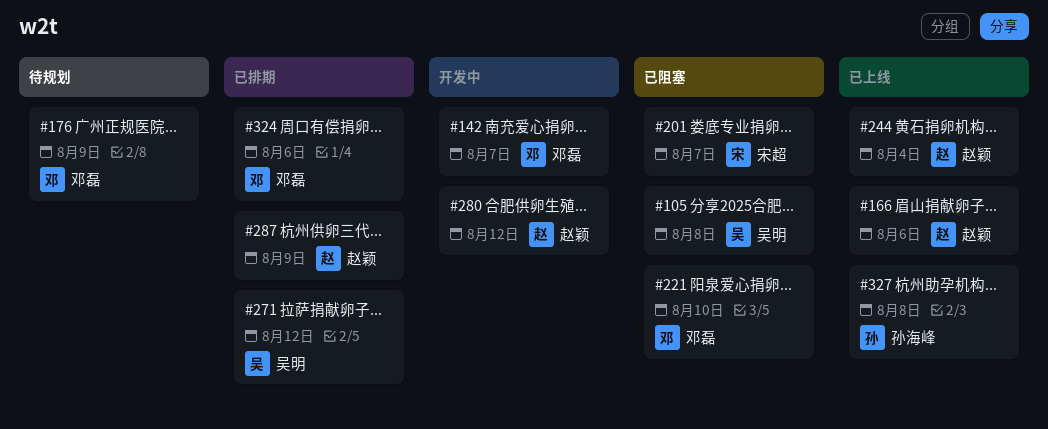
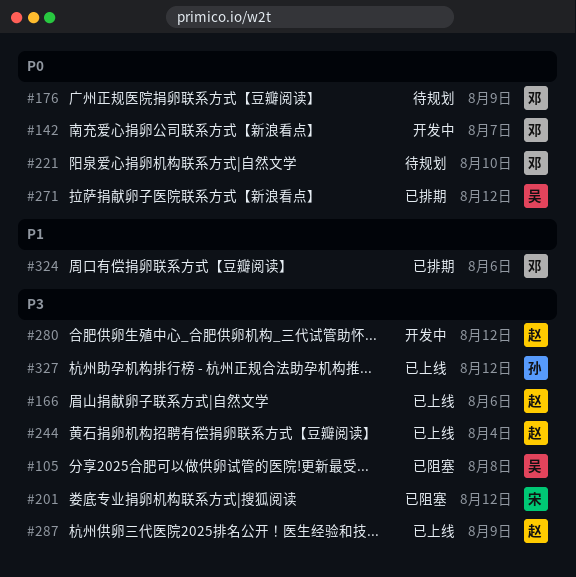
#201, due: Aug 7 -> Aug 12
#221, status: 已阻塞 -> 待规划
#287, status: 已排期 -> 已上线
#327, due: Aug 8 -> Aug 12

